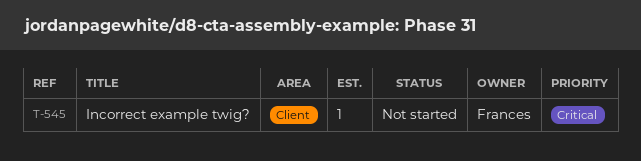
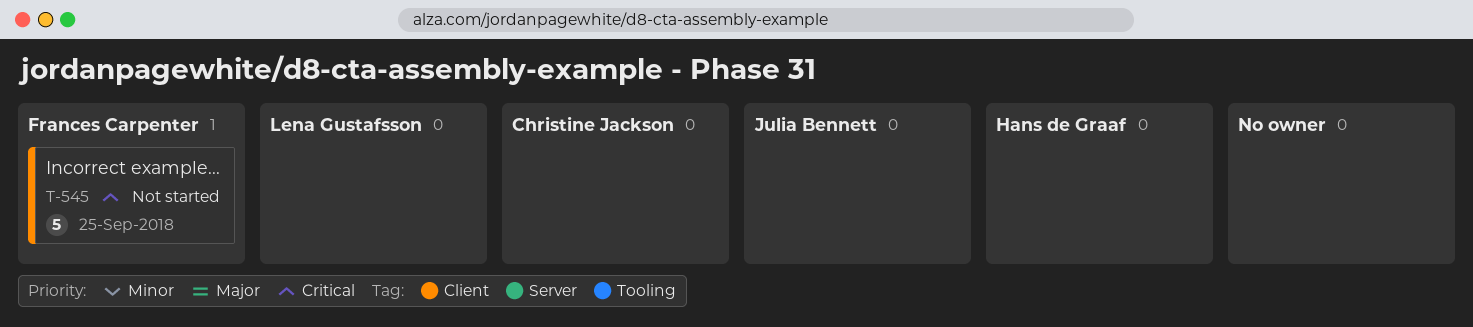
T-545, estimate: 1 -> 5

